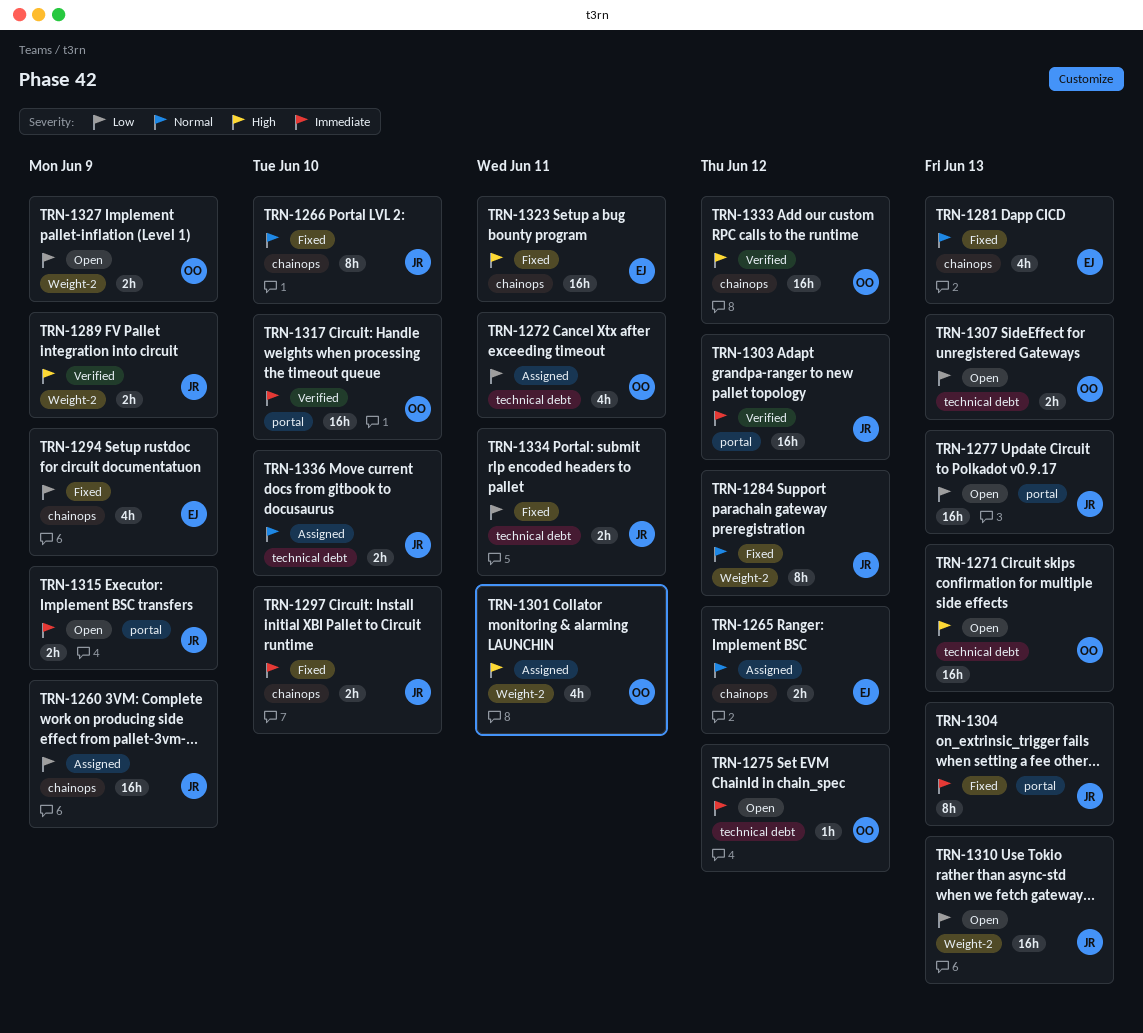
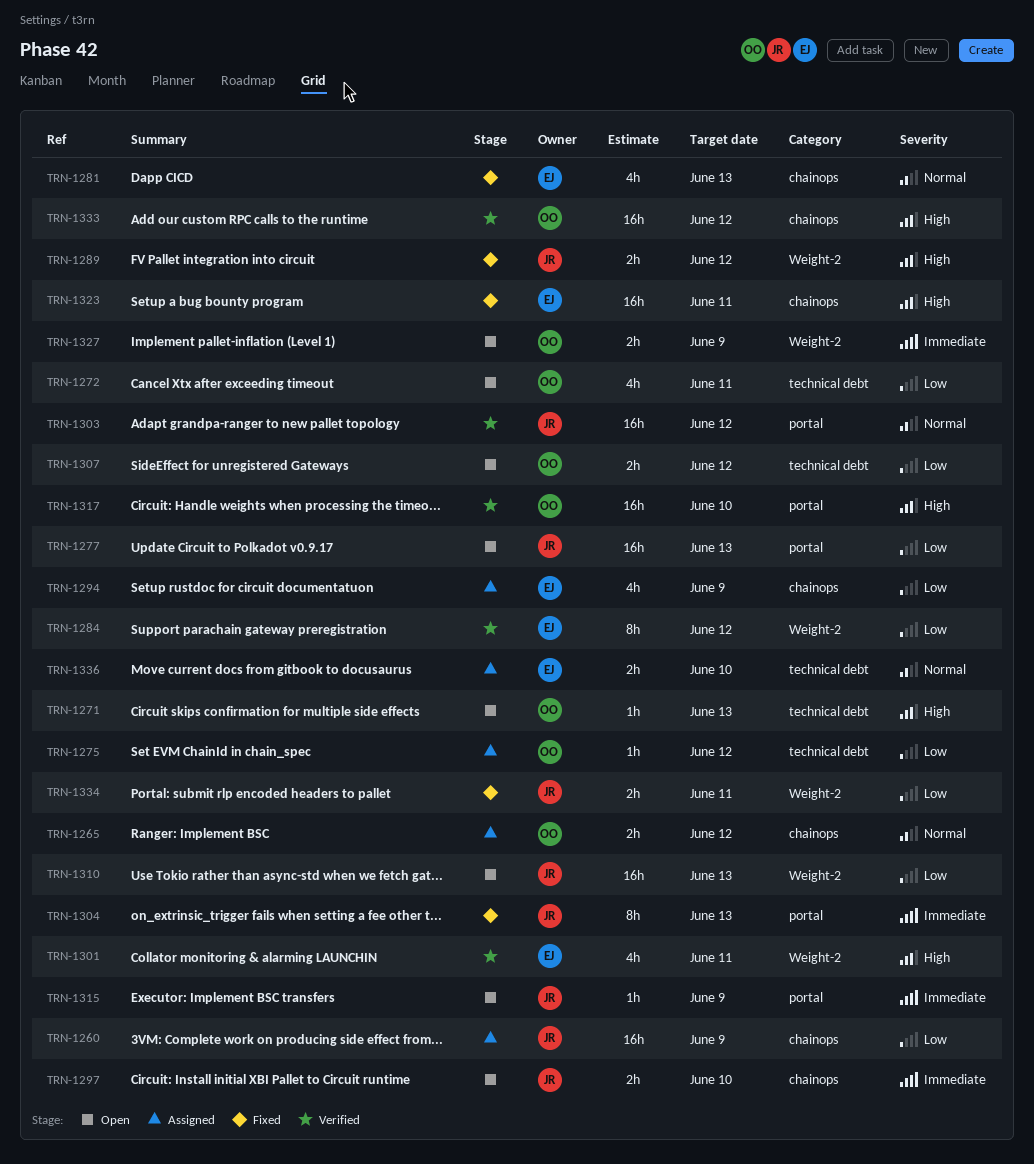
TRN-1265, owner: EJ -> OO
TRN-1266: present -> none
TRN-1271, estimate: 16h -> 1h
TRN-1272, status: Assigned -> Open
TRN-1275, status: Open -> Assigned
TRN-1275, priority: Immediate -> Low
TRN-1284, status: Fixed -> Verified
TRN-1284, owner: JR -> EJ
TRN-1284, priority: Normal -> Low
TRN-1289, status: Verified -> Fixed
TRN-1289, due: Jun 9 -> Jun 12
TRN-1294, status: Fixed -> Assigned
TRN-1297, status: Fixed -> Open
TRN-1301, status: Assigned -> Verified
TRN-1301, owner: OO -> EJ
TRN-1303, priority: Immediate -> Normal
TRN-1307, due: Jun 13 -> Jun 12
TRN-1315, estimate: 2h -> 1h
TRN-1317, priority: Immediate -> High
TRN-1327, priority: Low -> Immediate
TRN-1334, label: technical debt -> Weight-2
TRN-1336, owner: JR -> EJ

